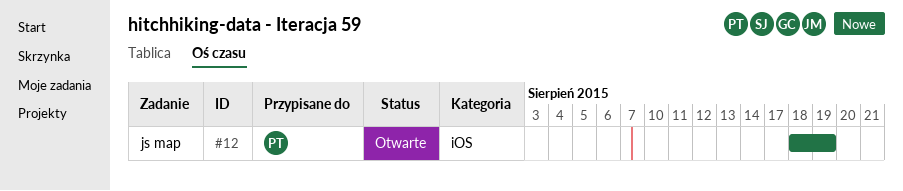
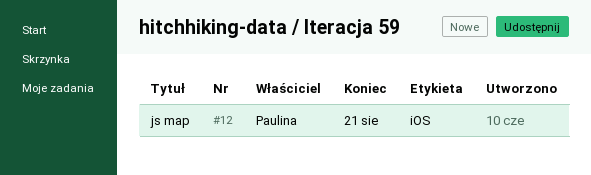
#12, due: Aug 19 -> Aug 21

